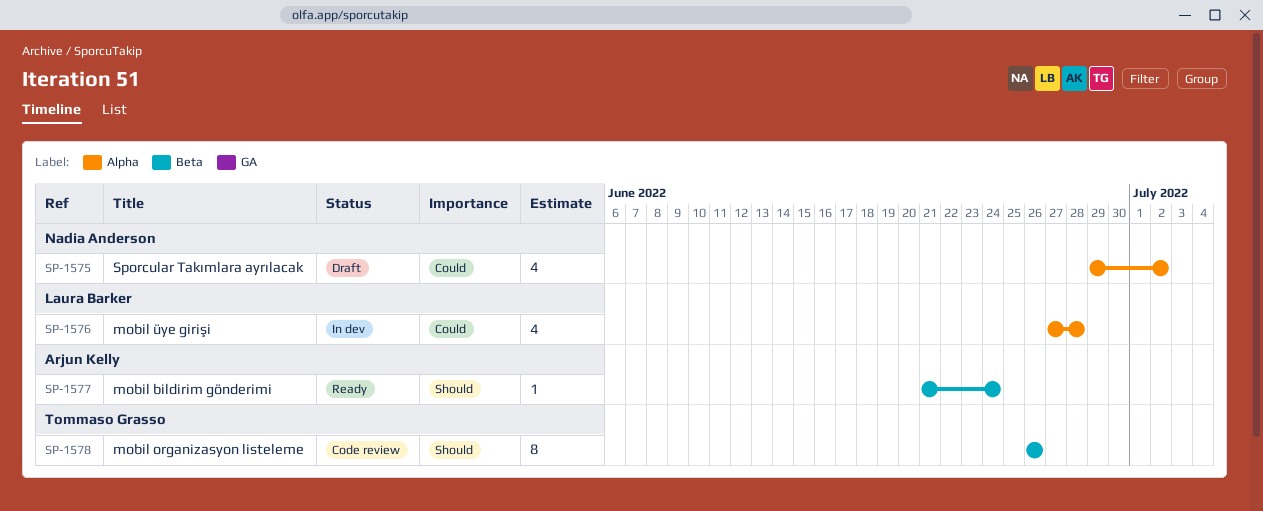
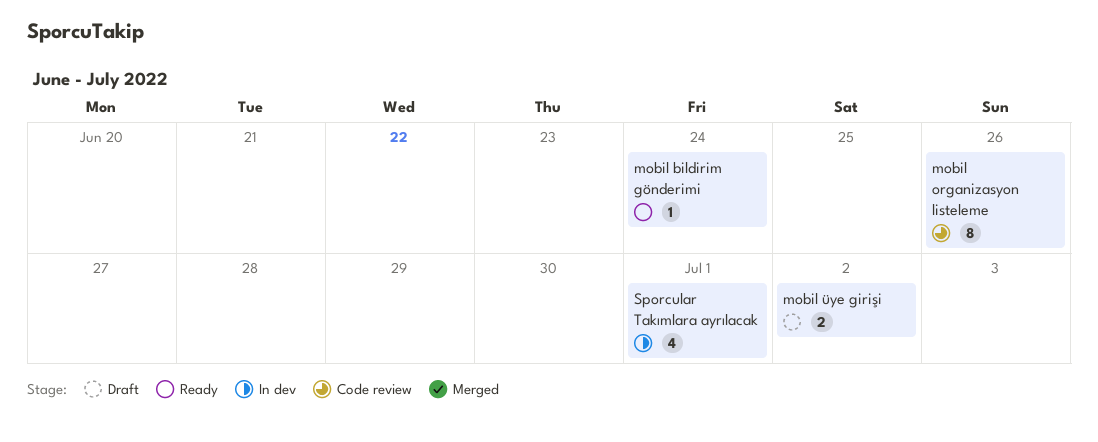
mobil üye girişi, status: In dev -> Draft
mobil üye girişi, estimate: 4 -> 2
mobil üye girişi, due: Jun 28 -> Jul 2
Sporcular Takımlara ayrılacak, status: Draft -> In dev
Sporcular Takımlara ayrılacak, due: Jul 2 -> Jul 1

